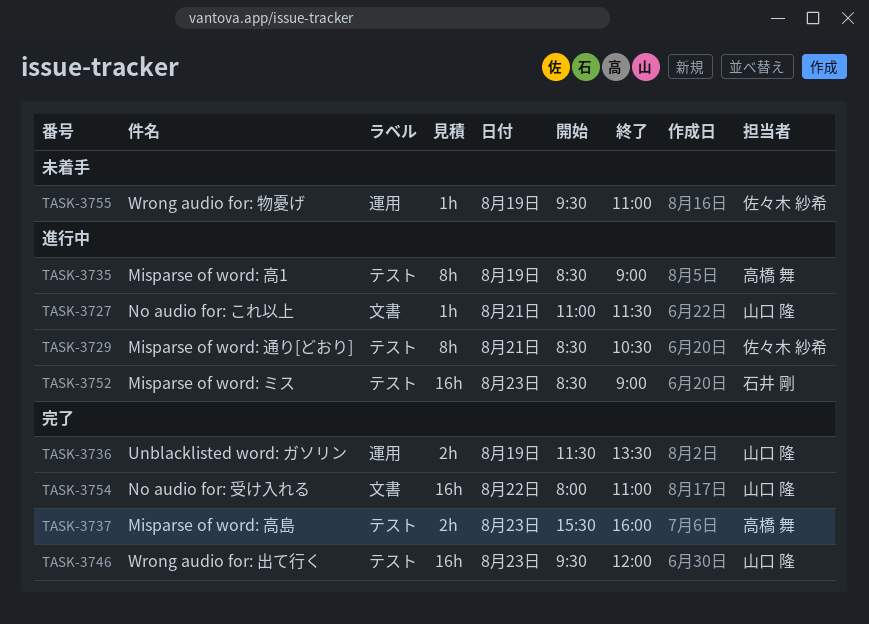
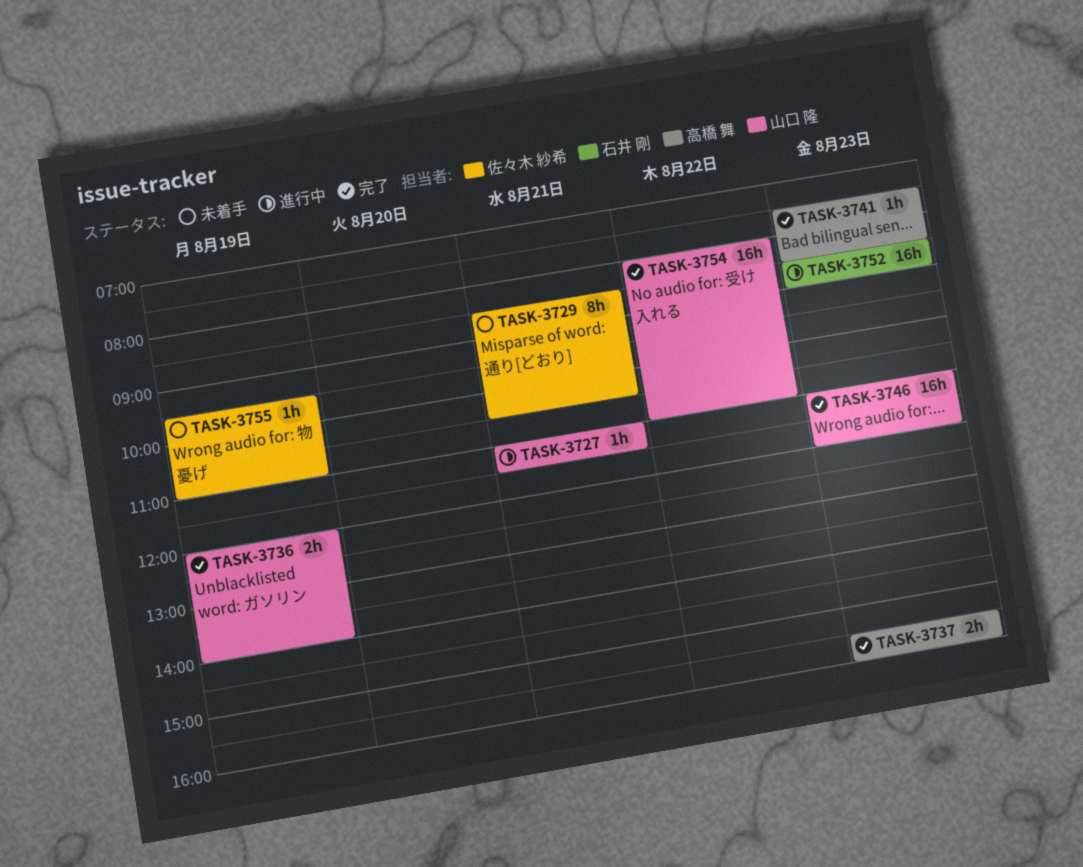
TASK-3729, status: 進行中 -> 未着手
TASK-3735: present -> none
TASK-3736, begins: 11:30 -> 12:00
TASK-3736, ends: 13:30 -> 14:00
TASK-3741: none -> present
TASK-3746, begins: 09:30 -> 11:00

